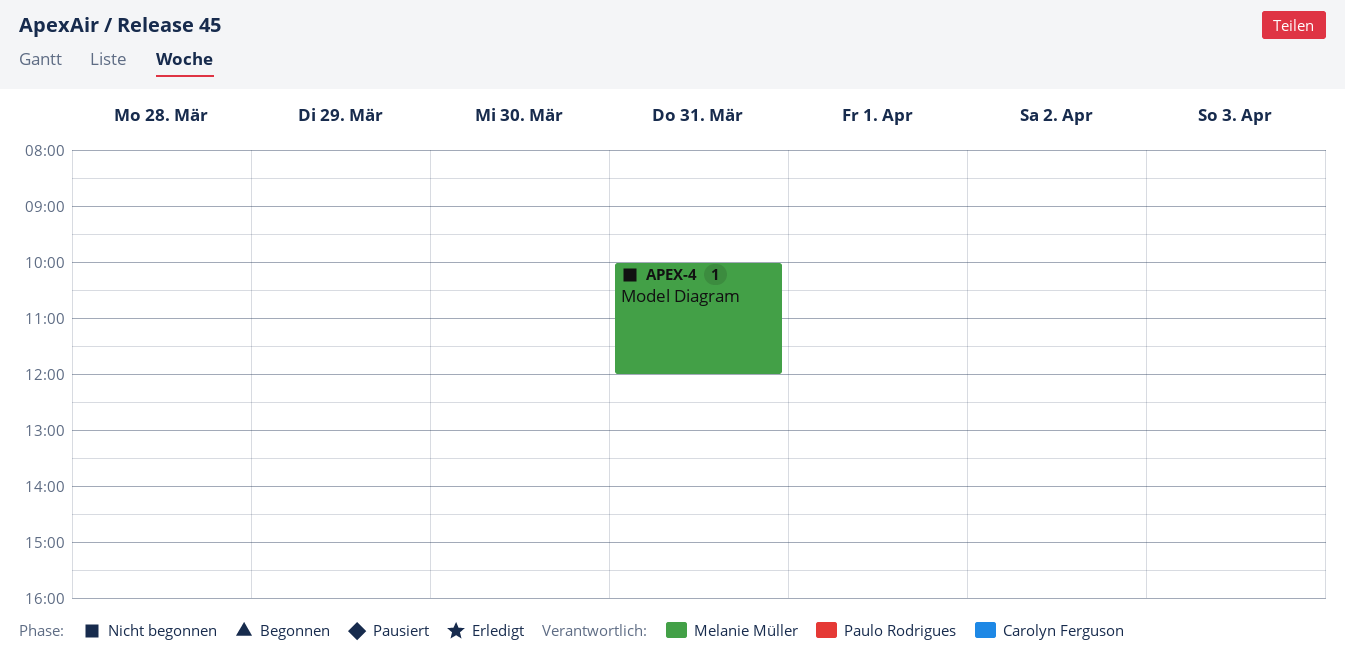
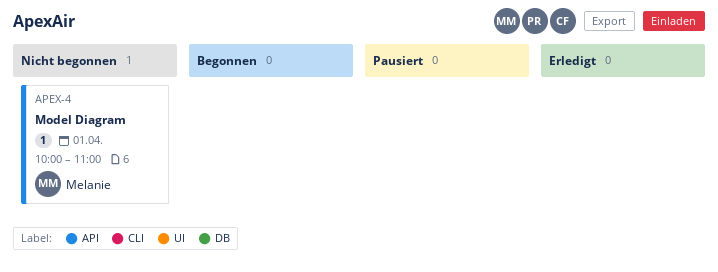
APEX-4, day: Mar 31 -> Apr 1
APEX-4, ends: 12:00 -> 11:00

